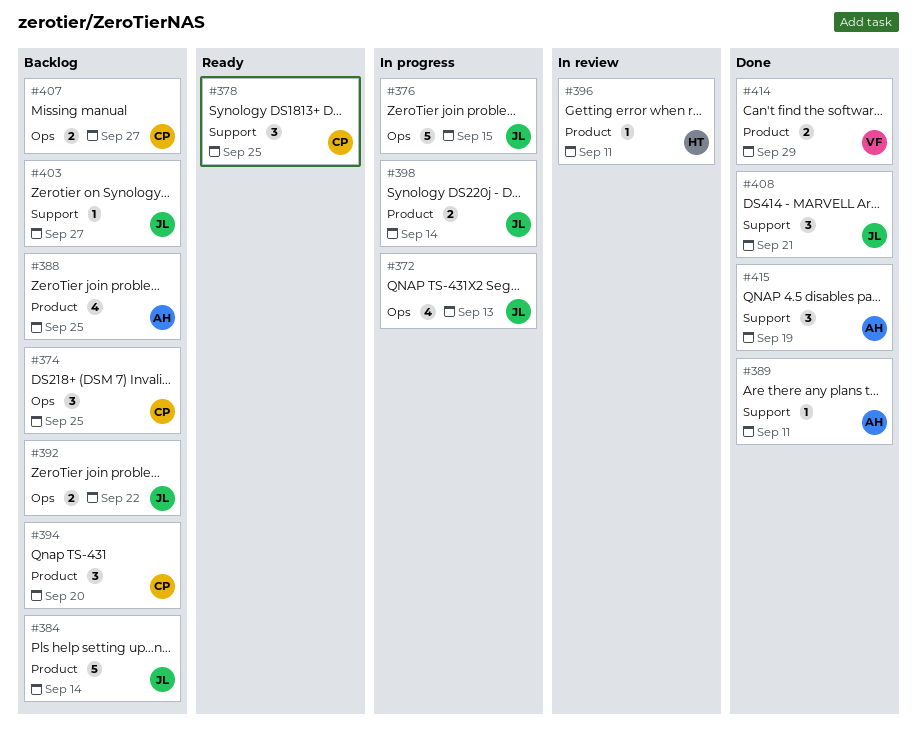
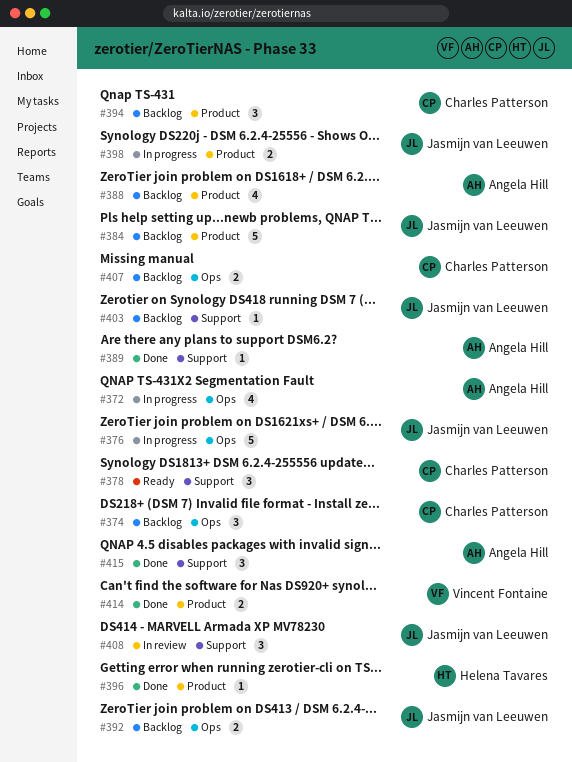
#372, owner: Jasmijn van Leeuwen -> Angela Hill
#396, status: In review -> Done
#408, status: Done -> In review

